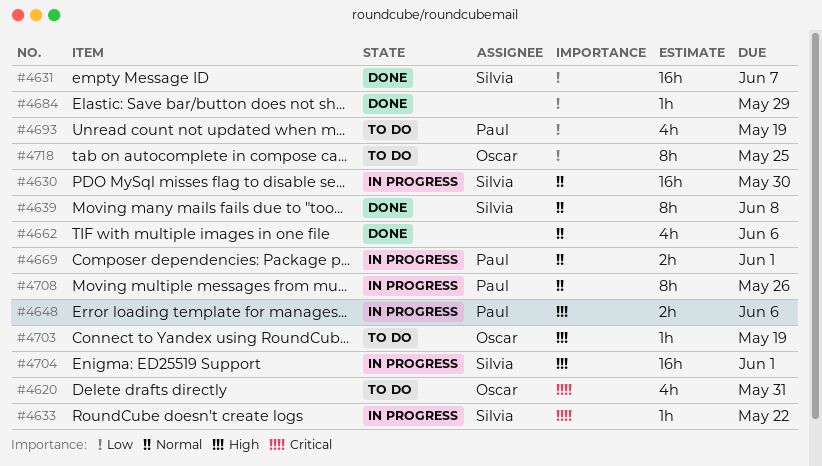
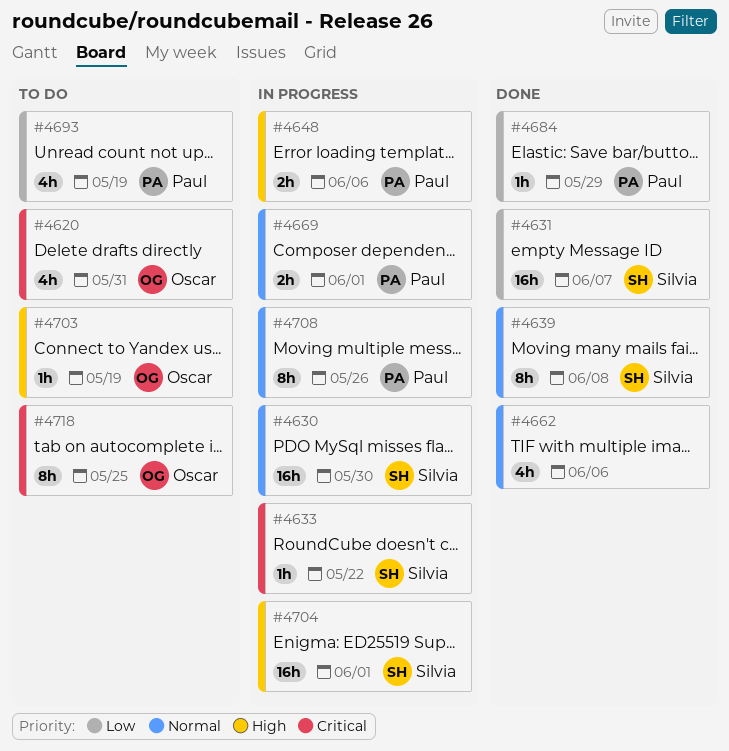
#4684, owner: none -> Paul
#4718, priority: Low -> Critical

